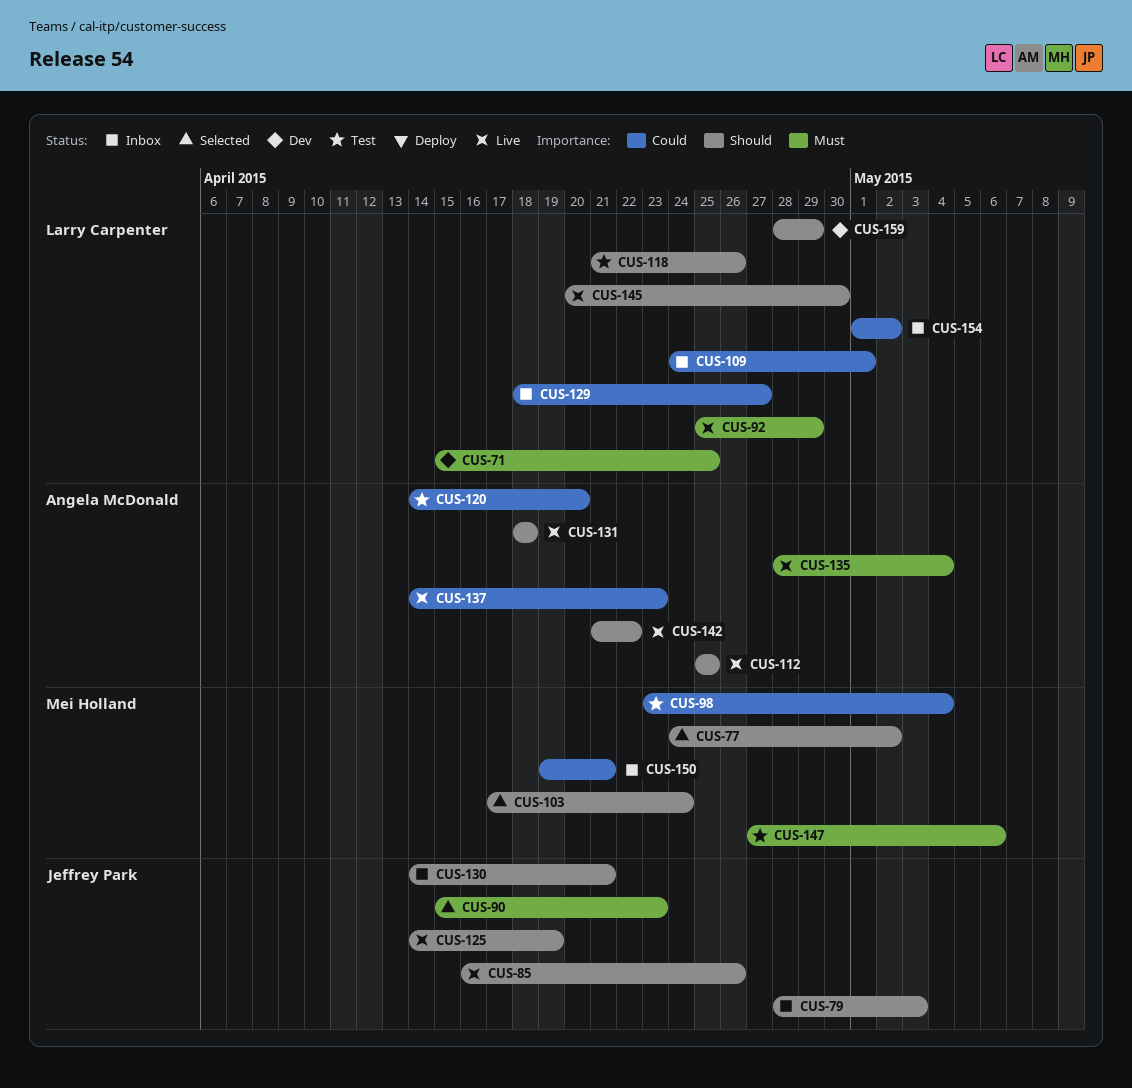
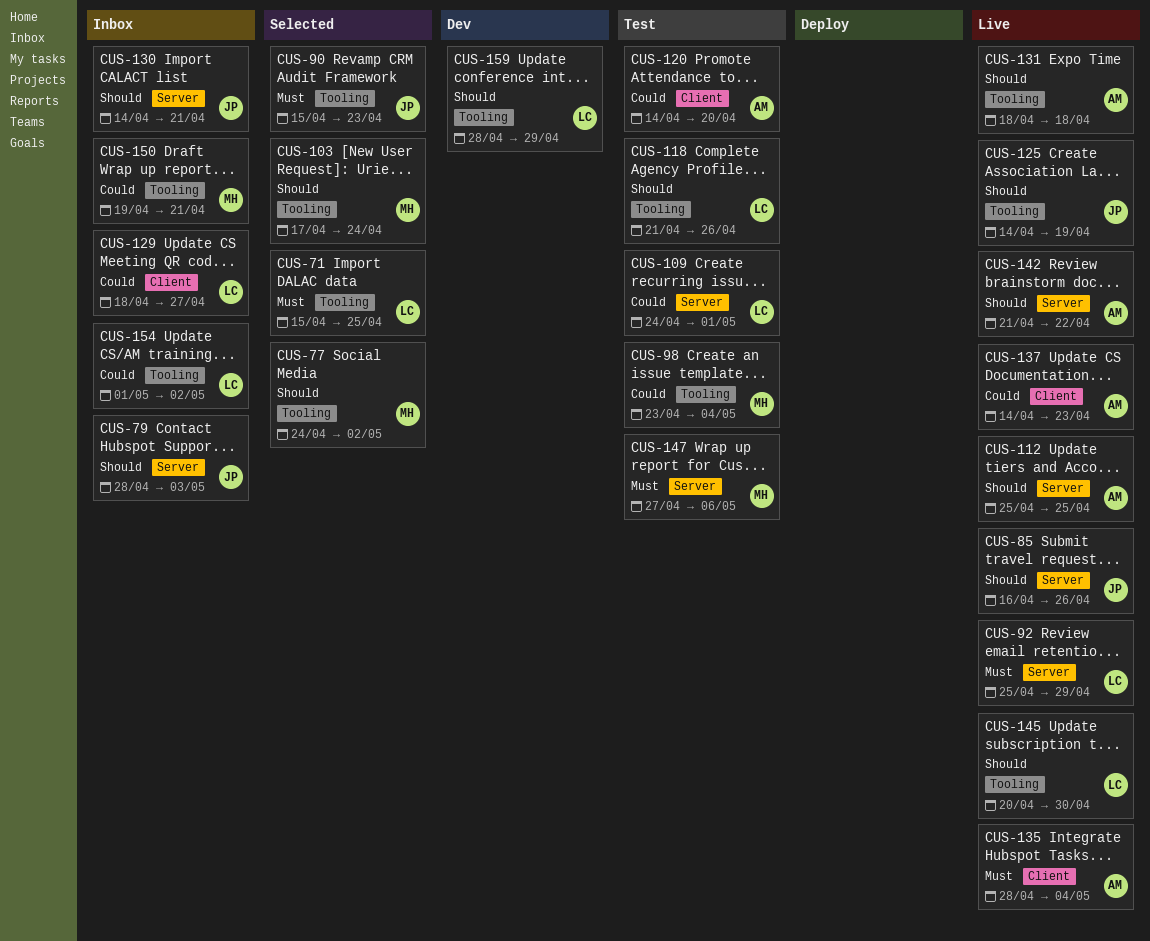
CUS-71, status: Dev -> Selected
CUS-109, status: Inbox -> Test

